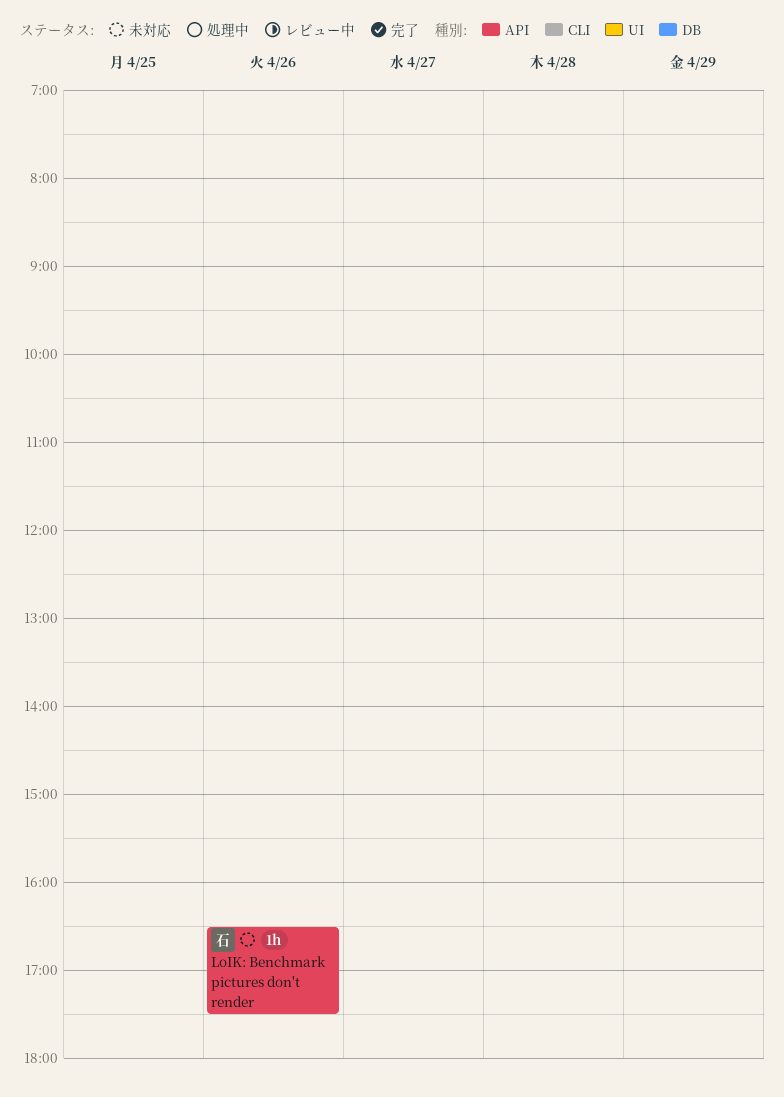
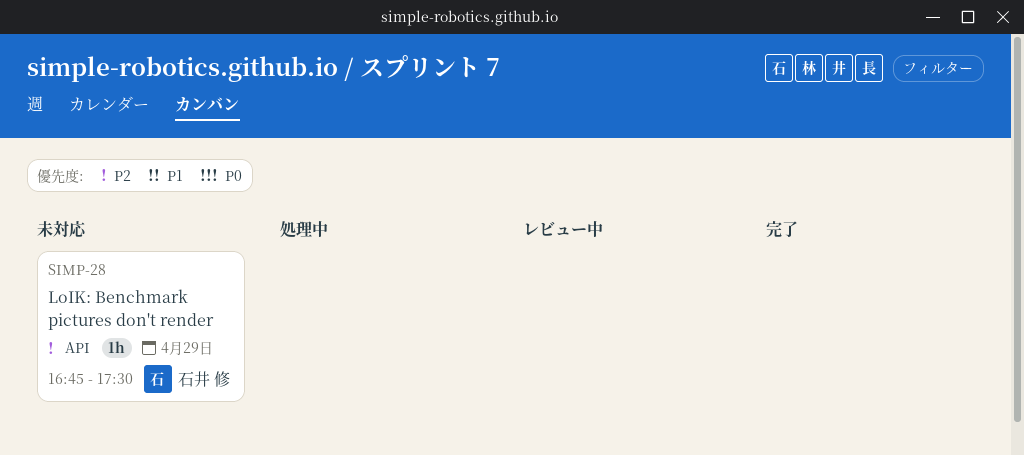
LoIK: Benchmark pictures don't render, day: Apr 26 -> Apr 29
LoIK: Benchmark pictures don't render, begins: 16:30 -> 16:45

